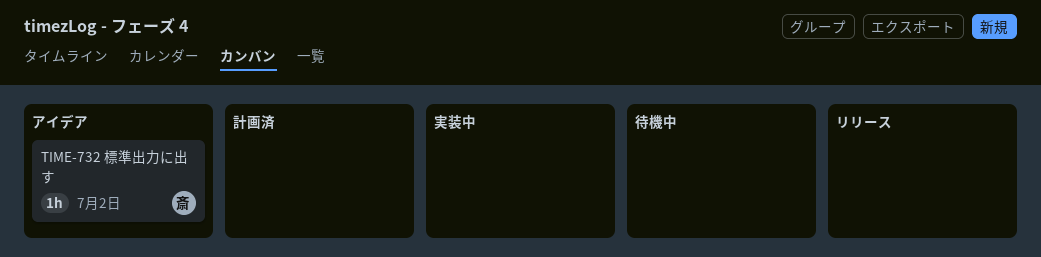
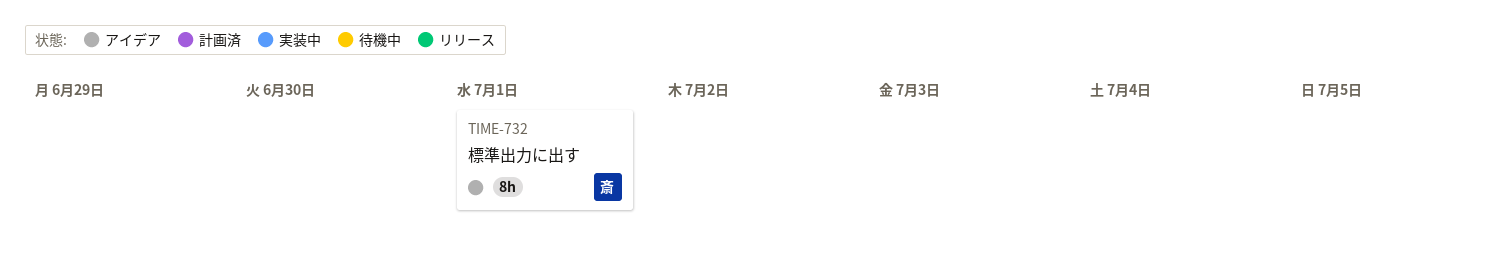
TIME-732, estimate: 1h -> 8h
TIME-732, due: Jul 2 -> Jul 1

